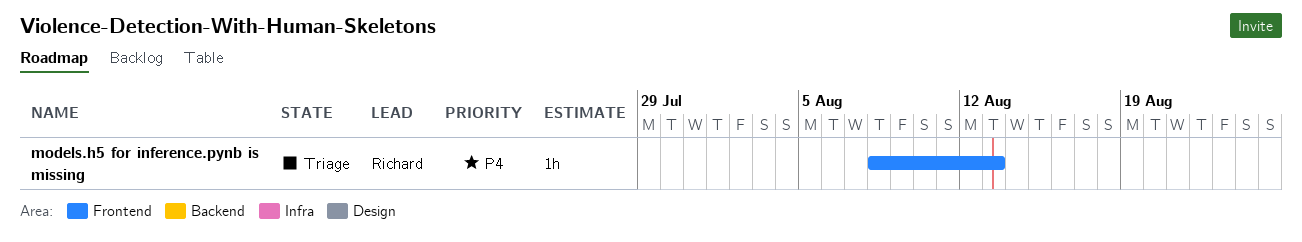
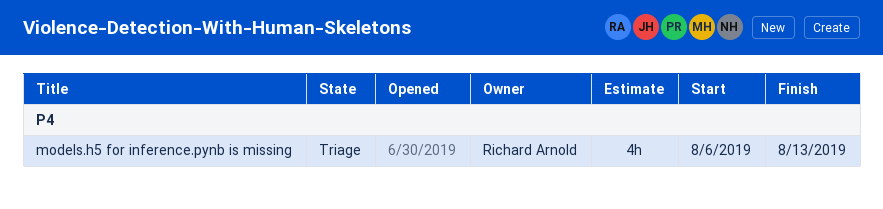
models.h5 for inference.pynb is missing, estimate: 1h -> 4h
models.h5 for inference.pynb is missing, start: Aug 8 -> Aug 6

